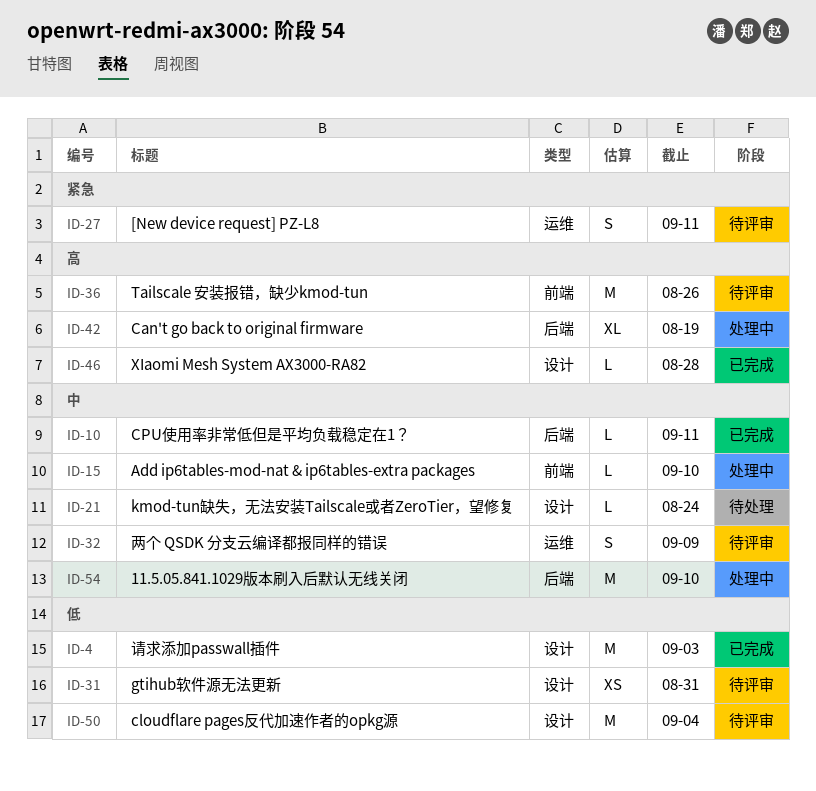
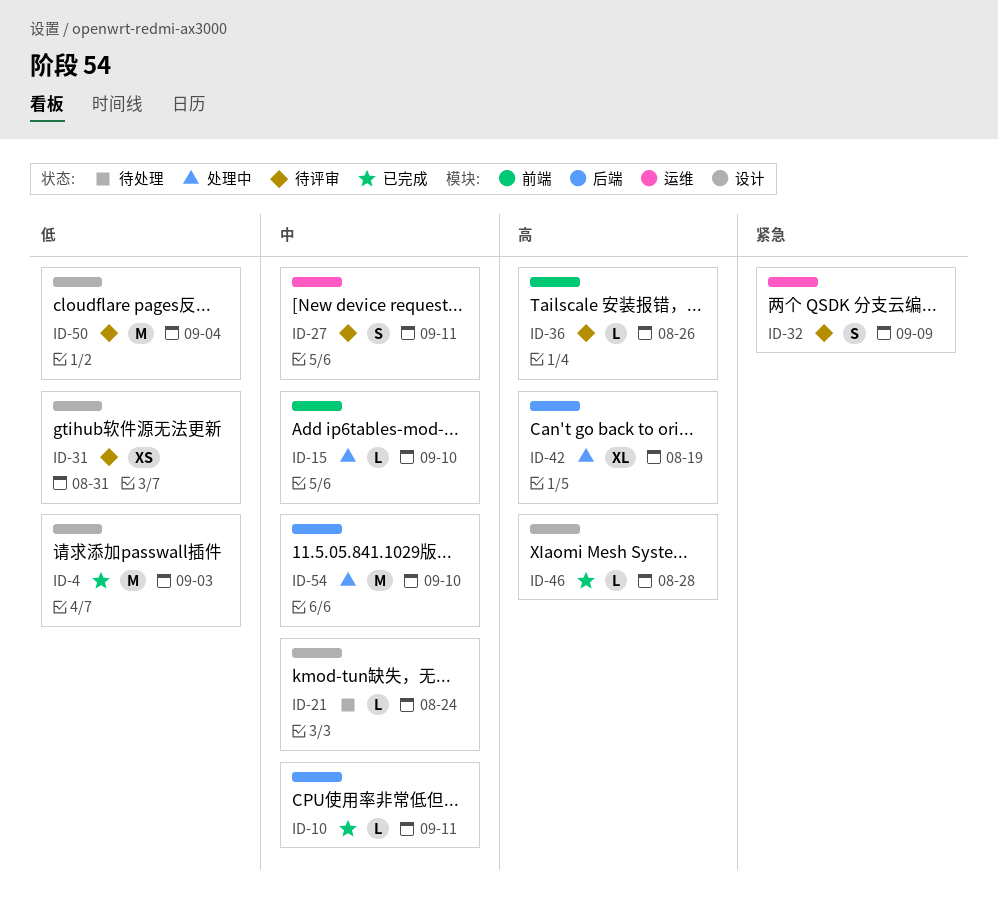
ID-27, priority: 紧急 -> 中
ID-32, priority: 中 -> 紧急
ID-36, estimate: M -> L

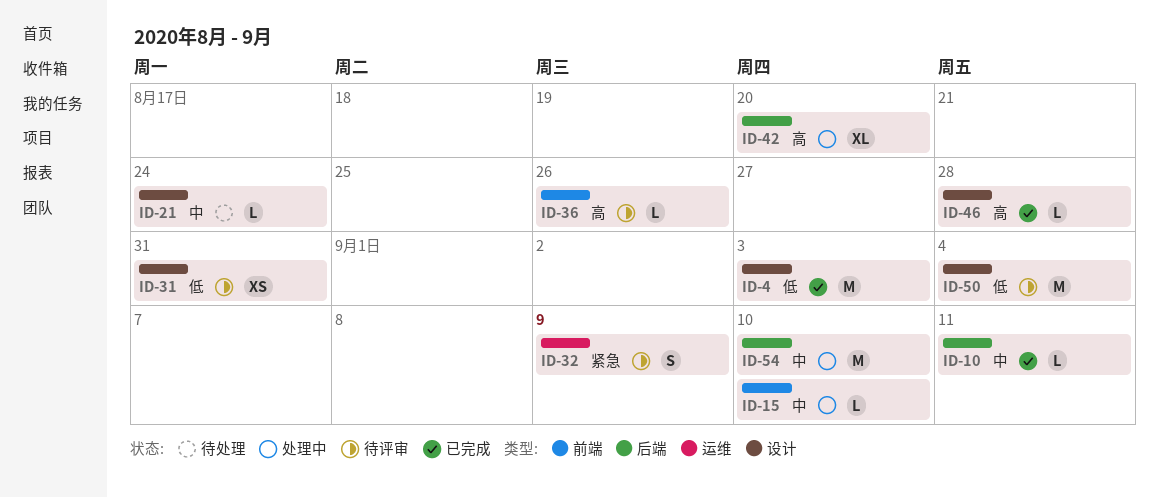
ID-27: present -> none
ID-42, due: Aug 19 -> Aug 20

